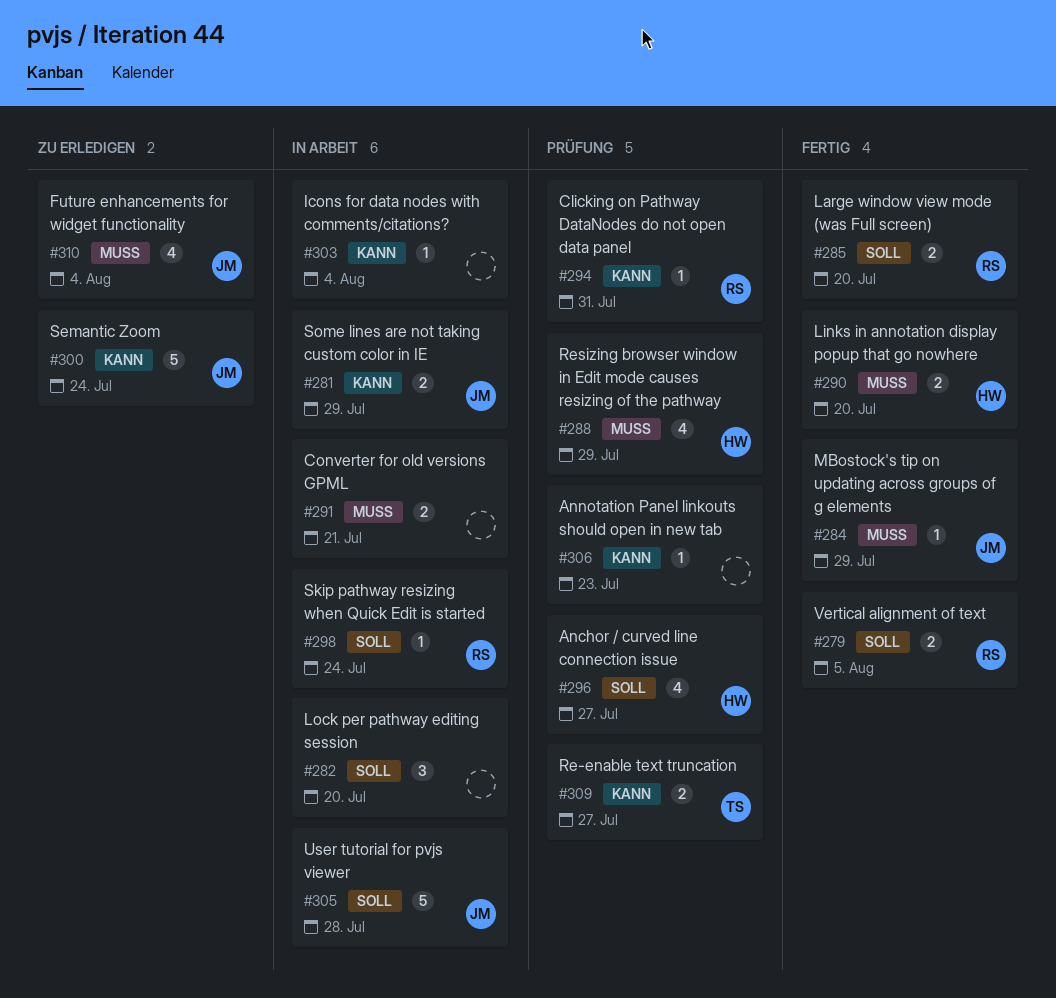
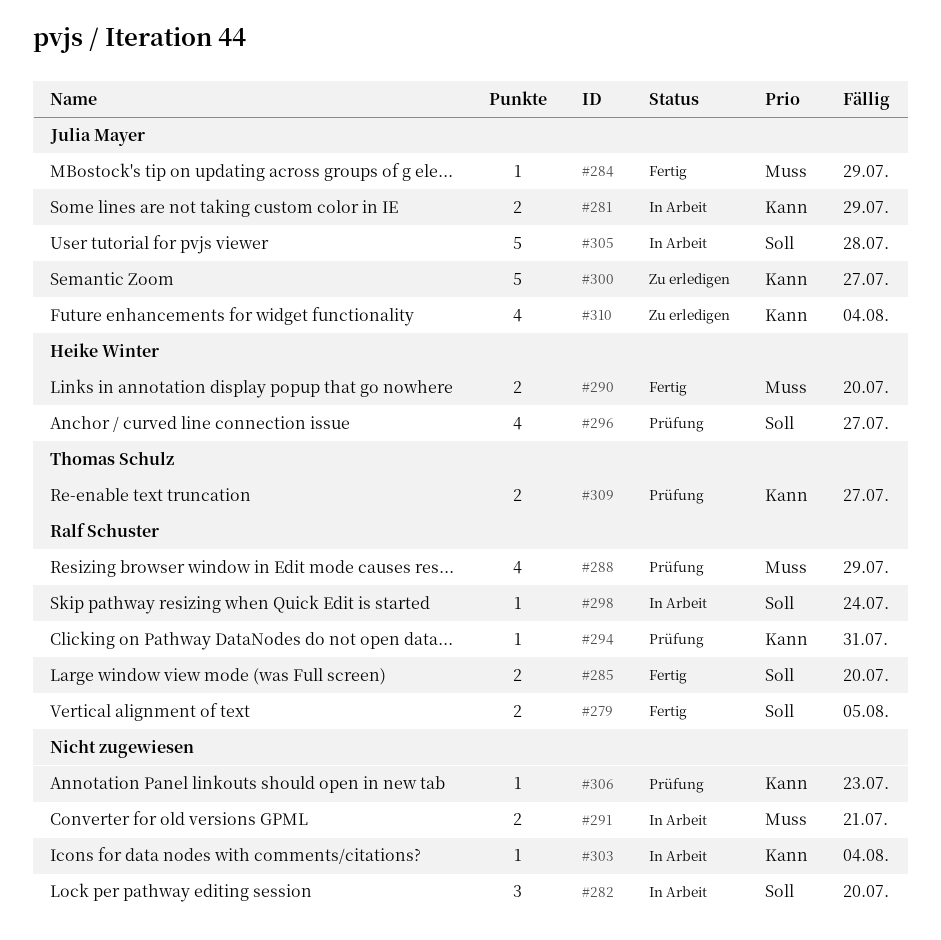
#288, owner: Heike Winter -> Ralf Schuster
#300, due: Jul 24 -> Jul 27
#310, priority: Muss -> Kann

